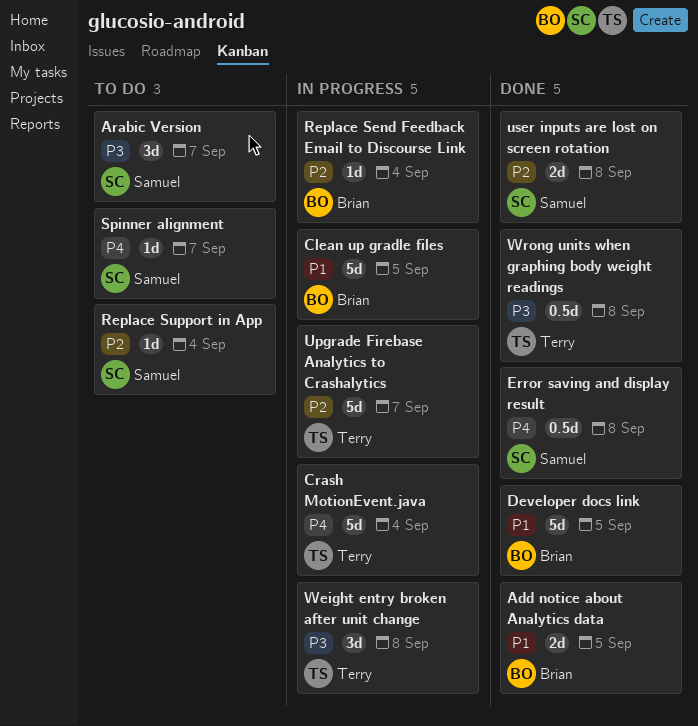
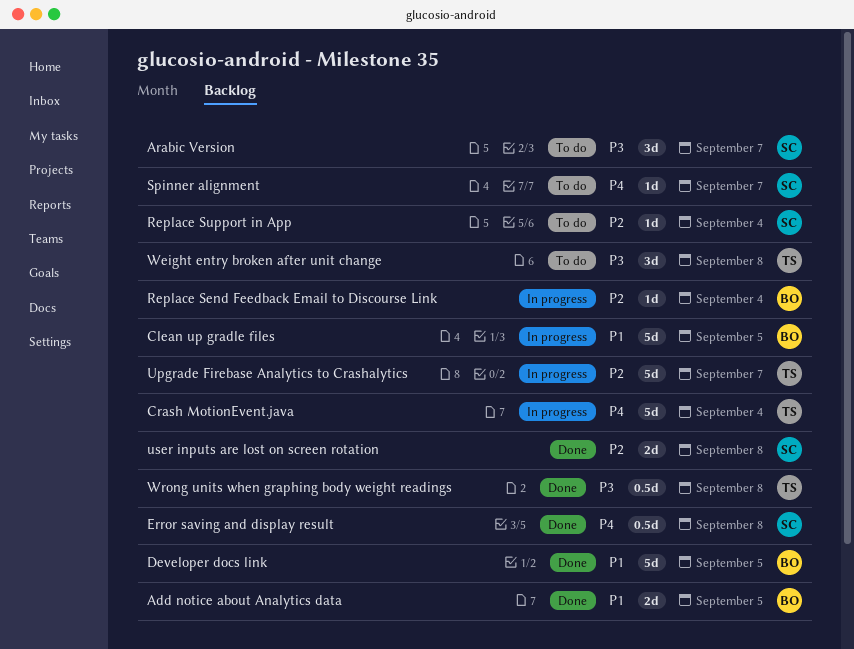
Weight entry broken after unit change, status: In progress -> To do

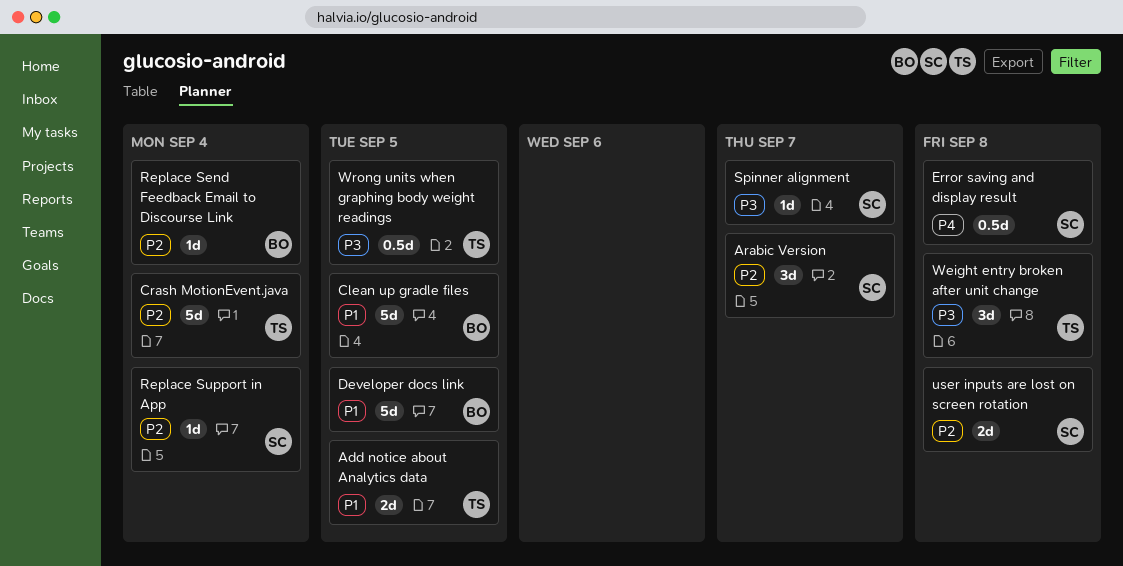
Add notice about Analytics data, owner: BO -> TS
Arabic Version, priority: P3 -> P2
Crash MotionEvent.java, priority: P4 -> P2
Spinner alignment, priority: P4 -> P3
Upgrade Firebase Analytics to Crashalytics: present -> none
Wrong units when graphing body weight readings, due: Sep 8 -> Sep 5

